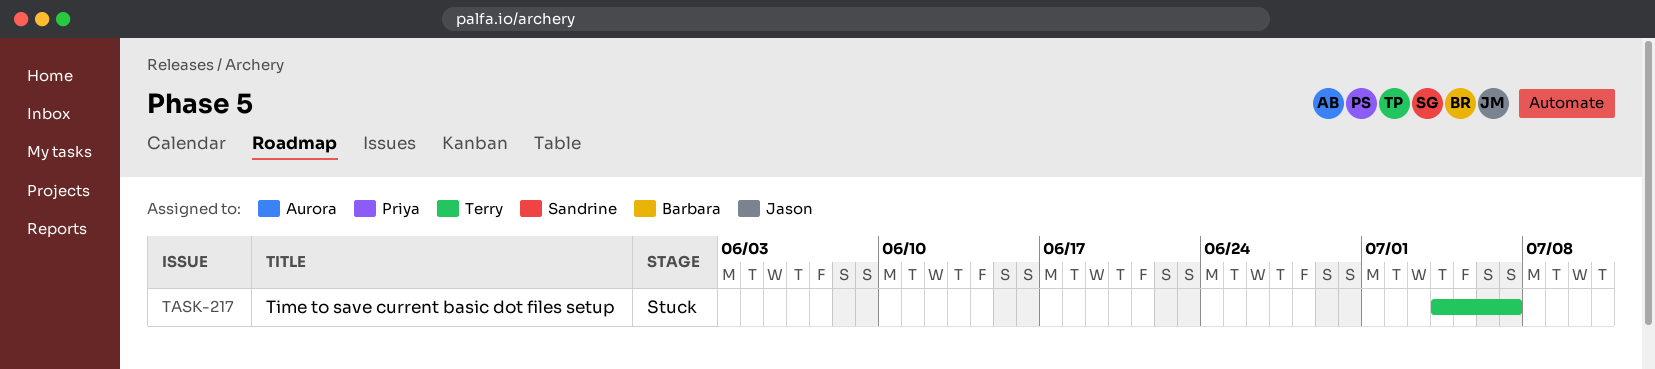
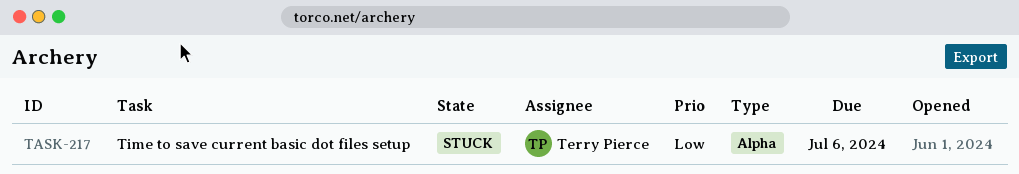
TASK-217, due: Jul 7 -> Jul 6

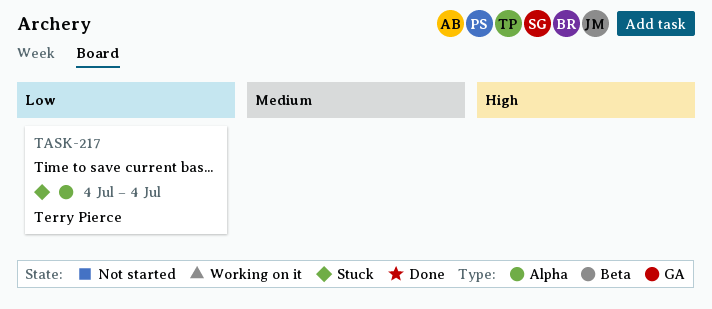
TASK-217, due: Jul 6 -> Jul 4

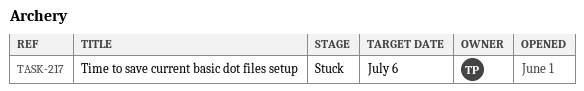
TASK-217, due: Jul 4 -> Jul 6

